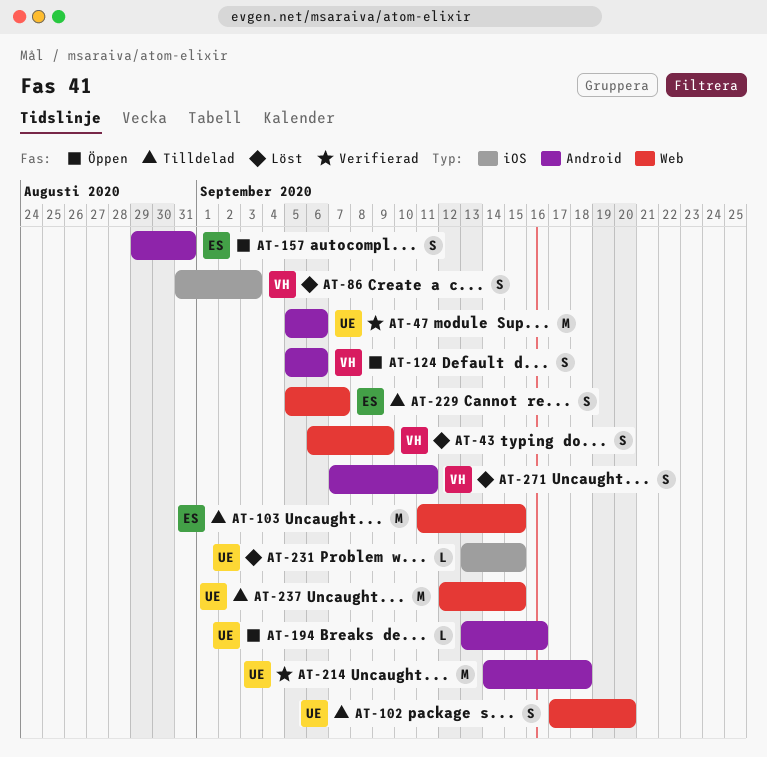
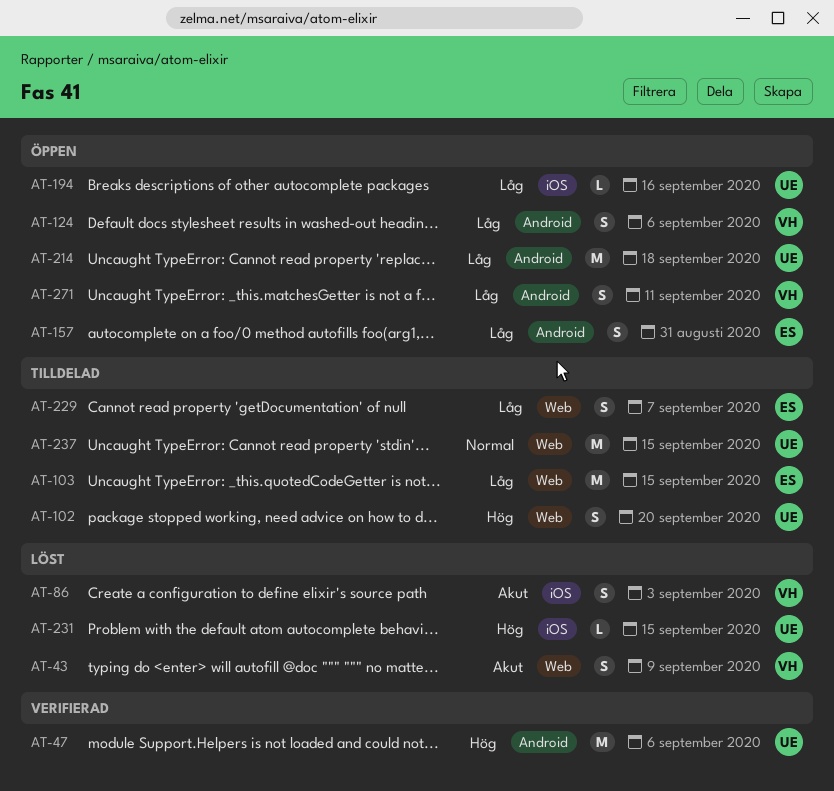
AT-194, label: Android -> iOS
AT-214, status: Verifierad -> Öppen
AT-271, status: Löst -> Öppen

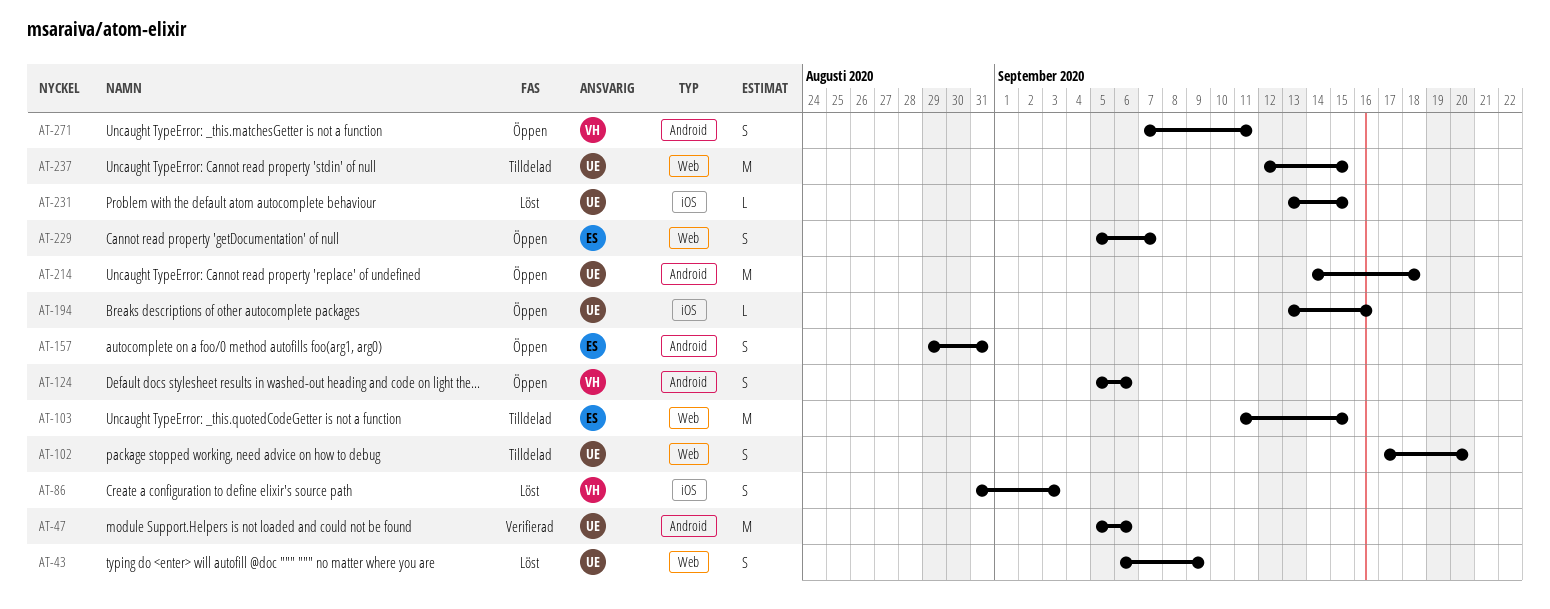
AT-43, owner: VH -> UE
AT-229, status: Tilldelad -> Öppen

